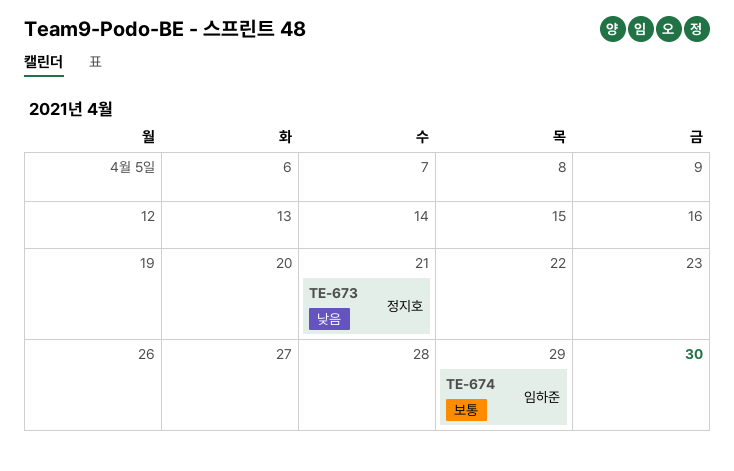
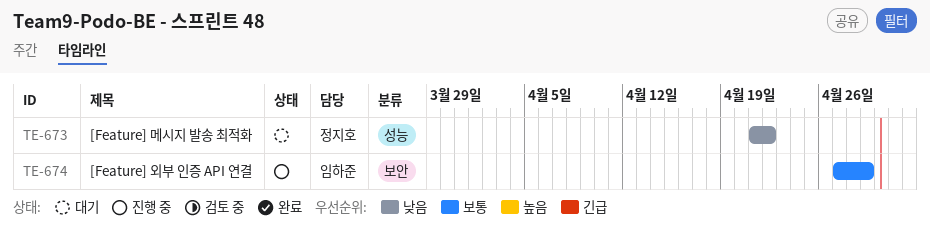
TE-673, due: Apr 21 -> Apr 22

